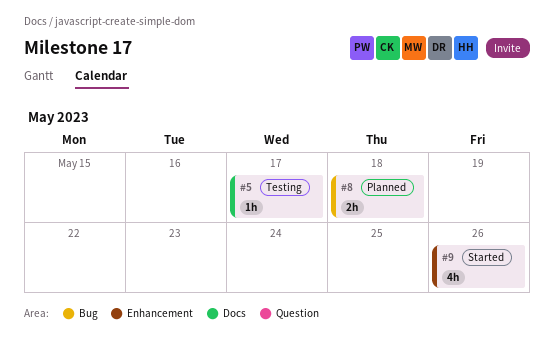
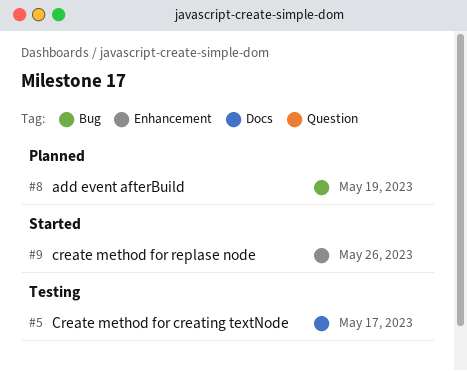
#8, due: May 18 -> May 19

